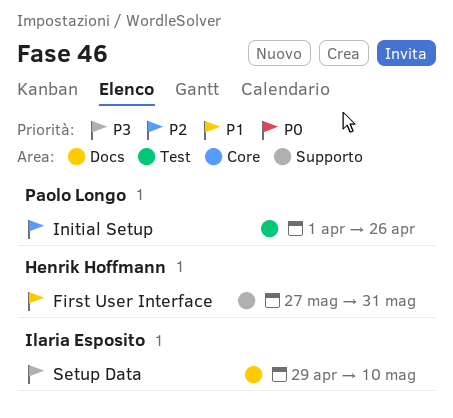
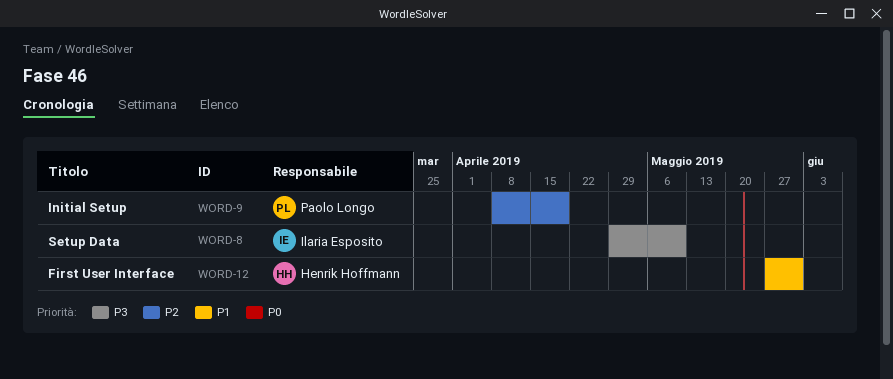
Initial Setup, start: Apr 1 -> Apr 8
Initial Setup, due: Apr 26 -> Apr 19

